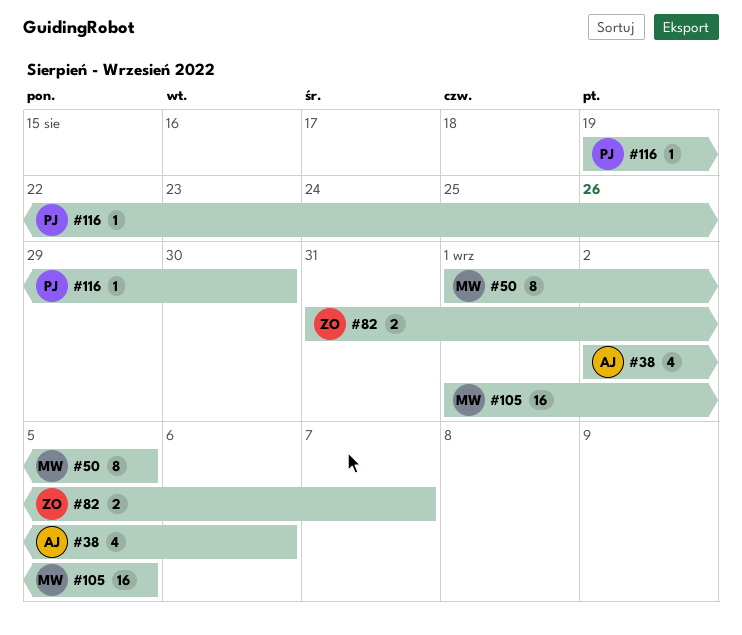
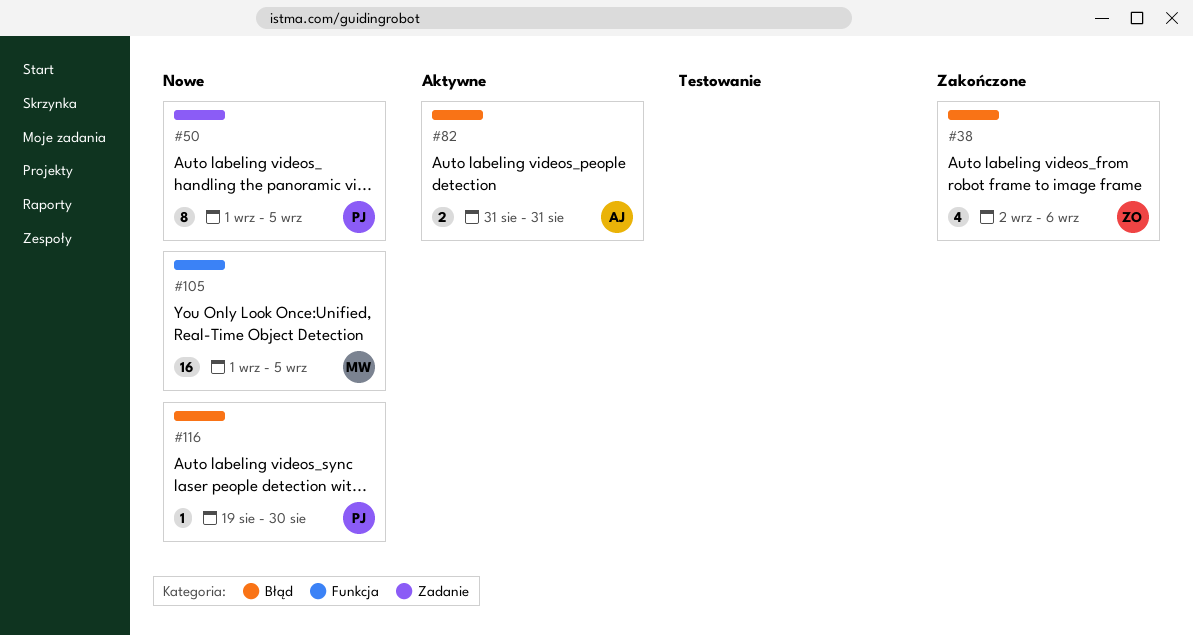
#38, owner: AJ -> ZO
#50, owner: MW -> PJ
#82, owner: ZO -> AJ
#82, due: Sep 7 -> Aug 31

